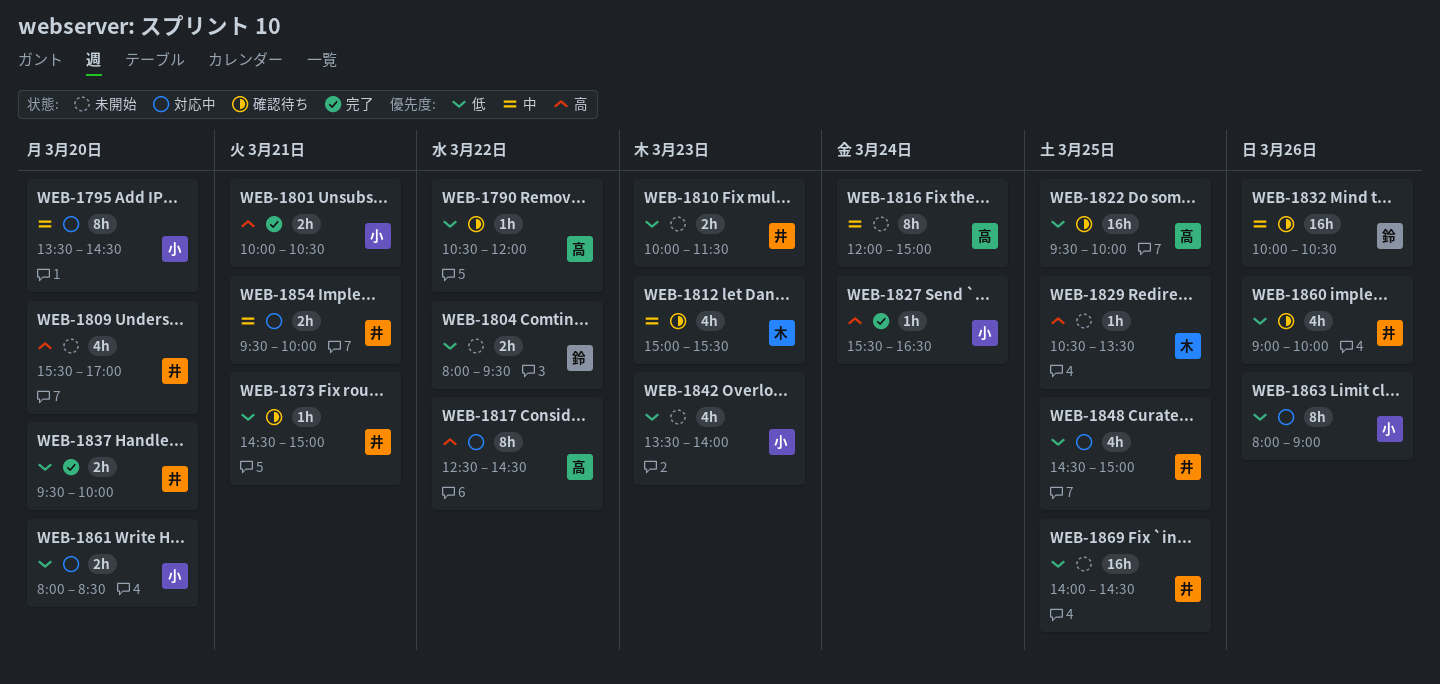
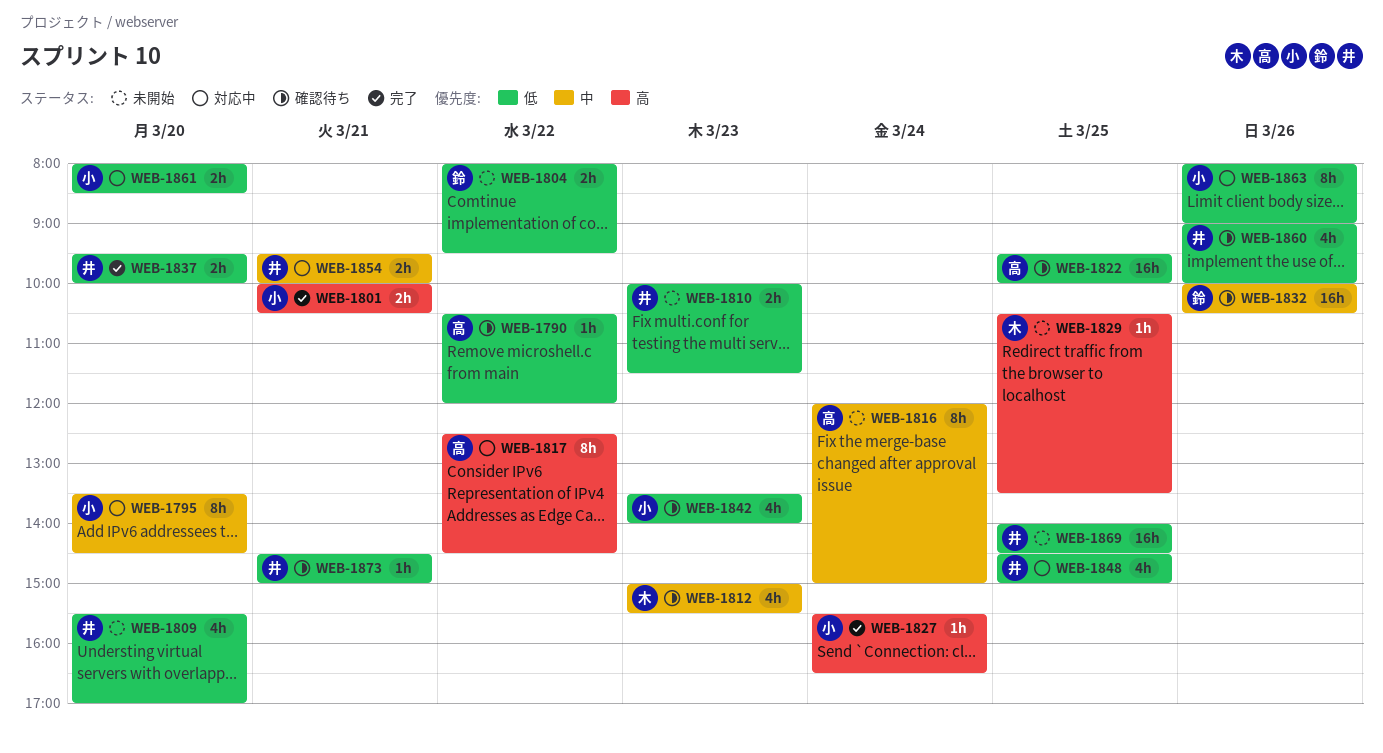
WEB-1809, priority: 高 -> 低
WEB-1842, status: 未開始 -> 確認待ち

